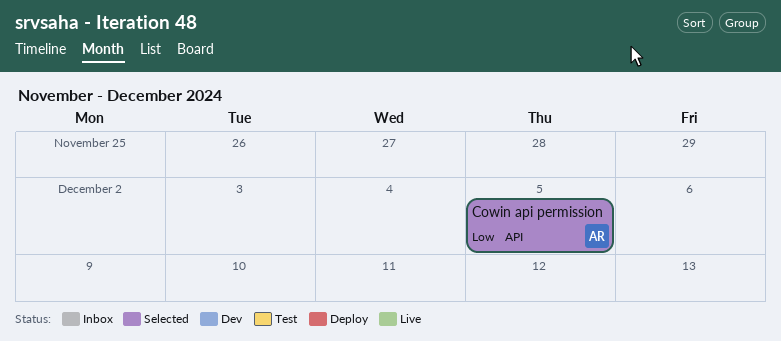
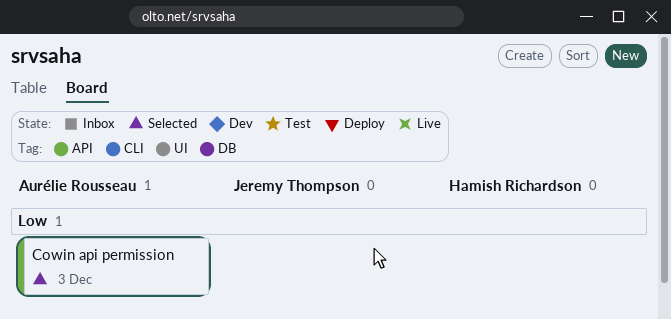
Cowin api permission, due: Dec 5 -> Dec 3

